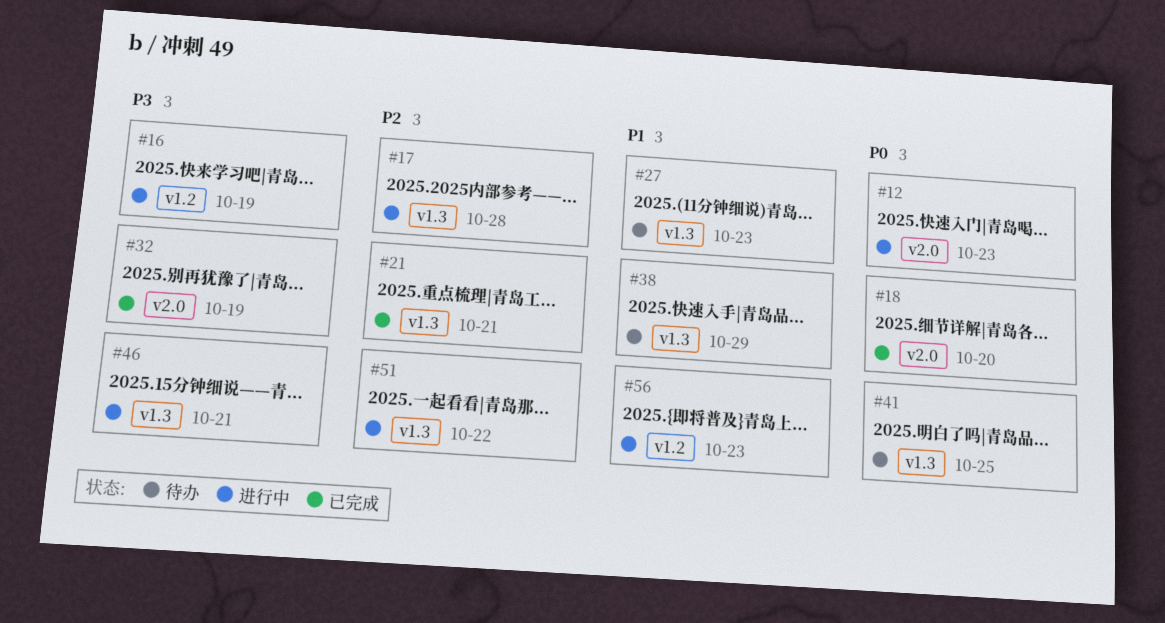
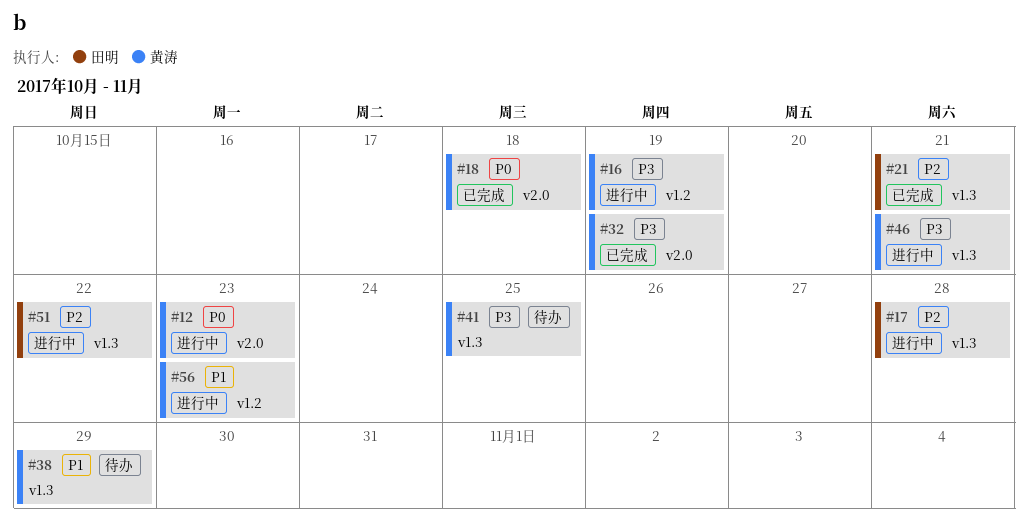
#18, due: Oct 20 -> Oct 18
#27: present -> none
#41, priority: P0 -> P3

